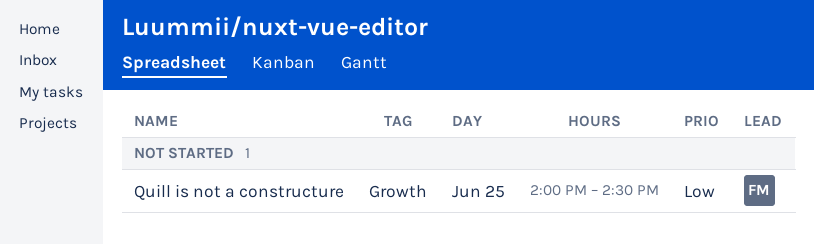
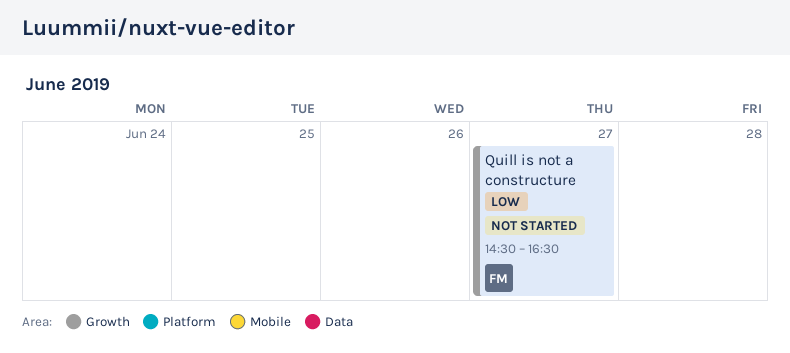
Quill is not a constructure, day: Jun 25 -> Jun 27
Quill is not a constructure, begins: 14:00 -> 14:30
Quill is not a constructure, ends: 14:30 -> 16:30

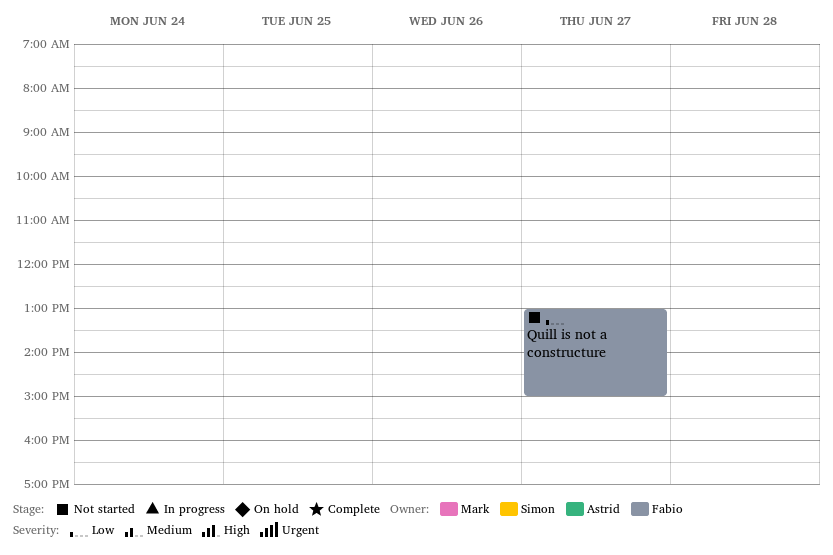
Quill is not a constructure, begins: 14:30 -> 13:00
Quill is not a constructure, ends: 16:30 -> 15:00

